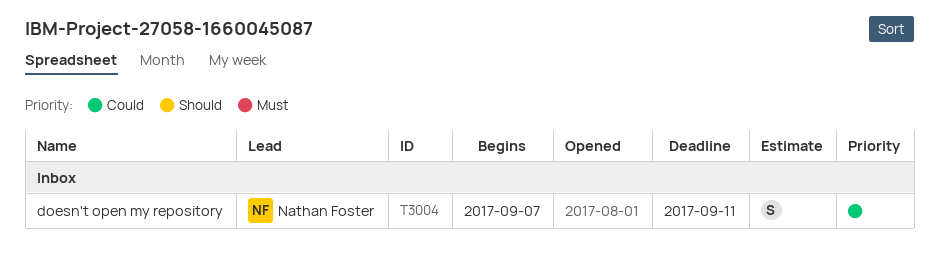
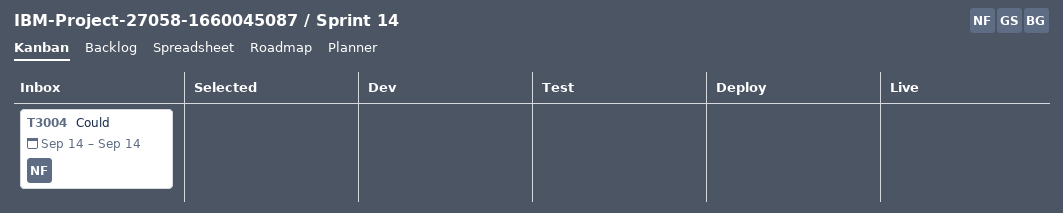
T3004, start: Sep 7 -> Sep 14
T3004, due: Sep 11 -> Sep 14

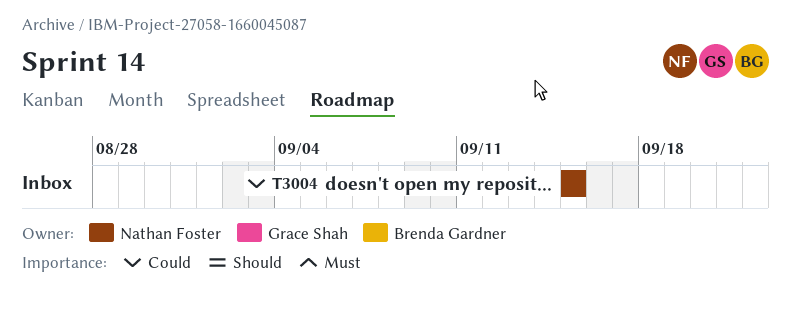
T3004, start: Sep 14 -> Sep 15
T3004, due: Sep 14 -> Sep 15

